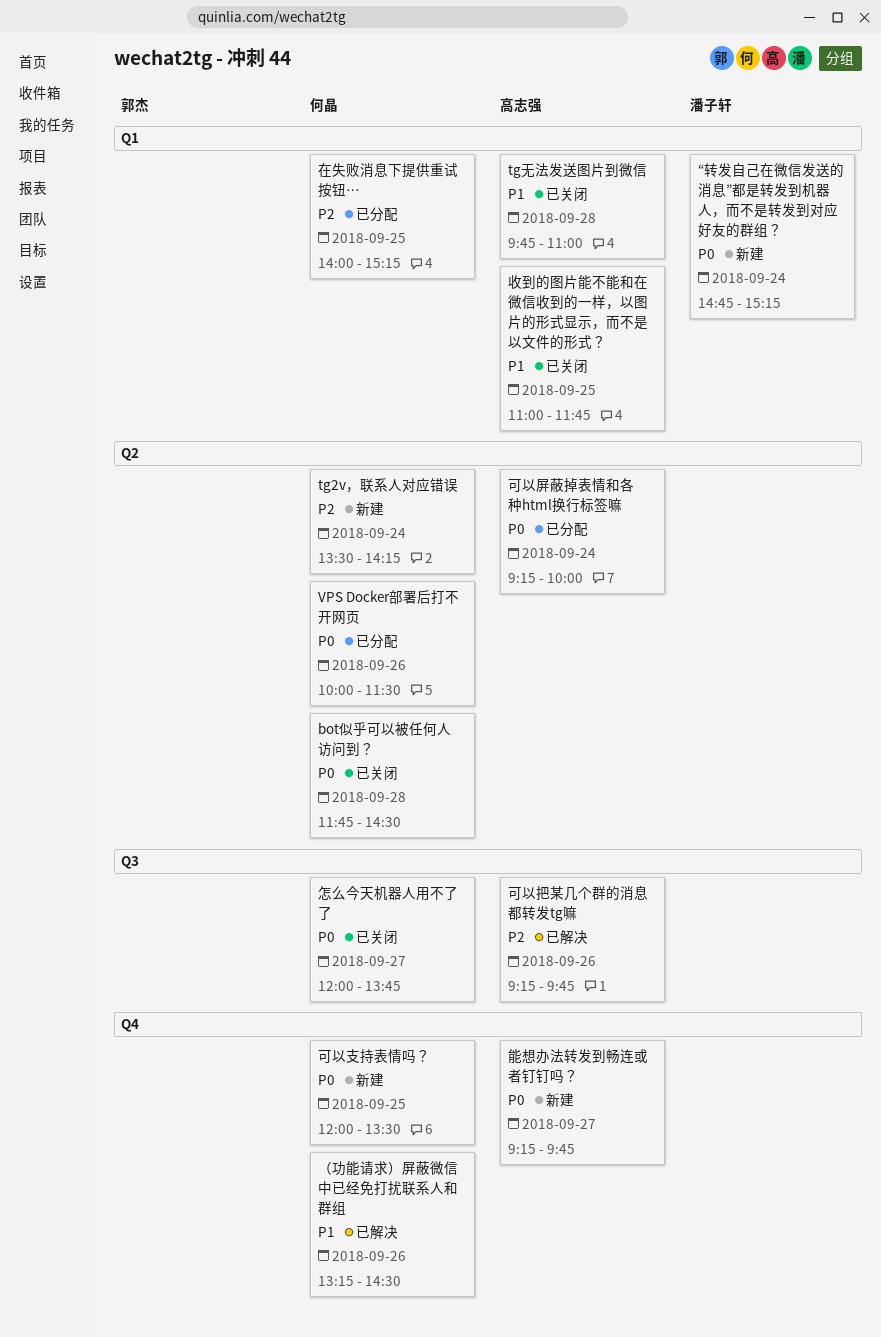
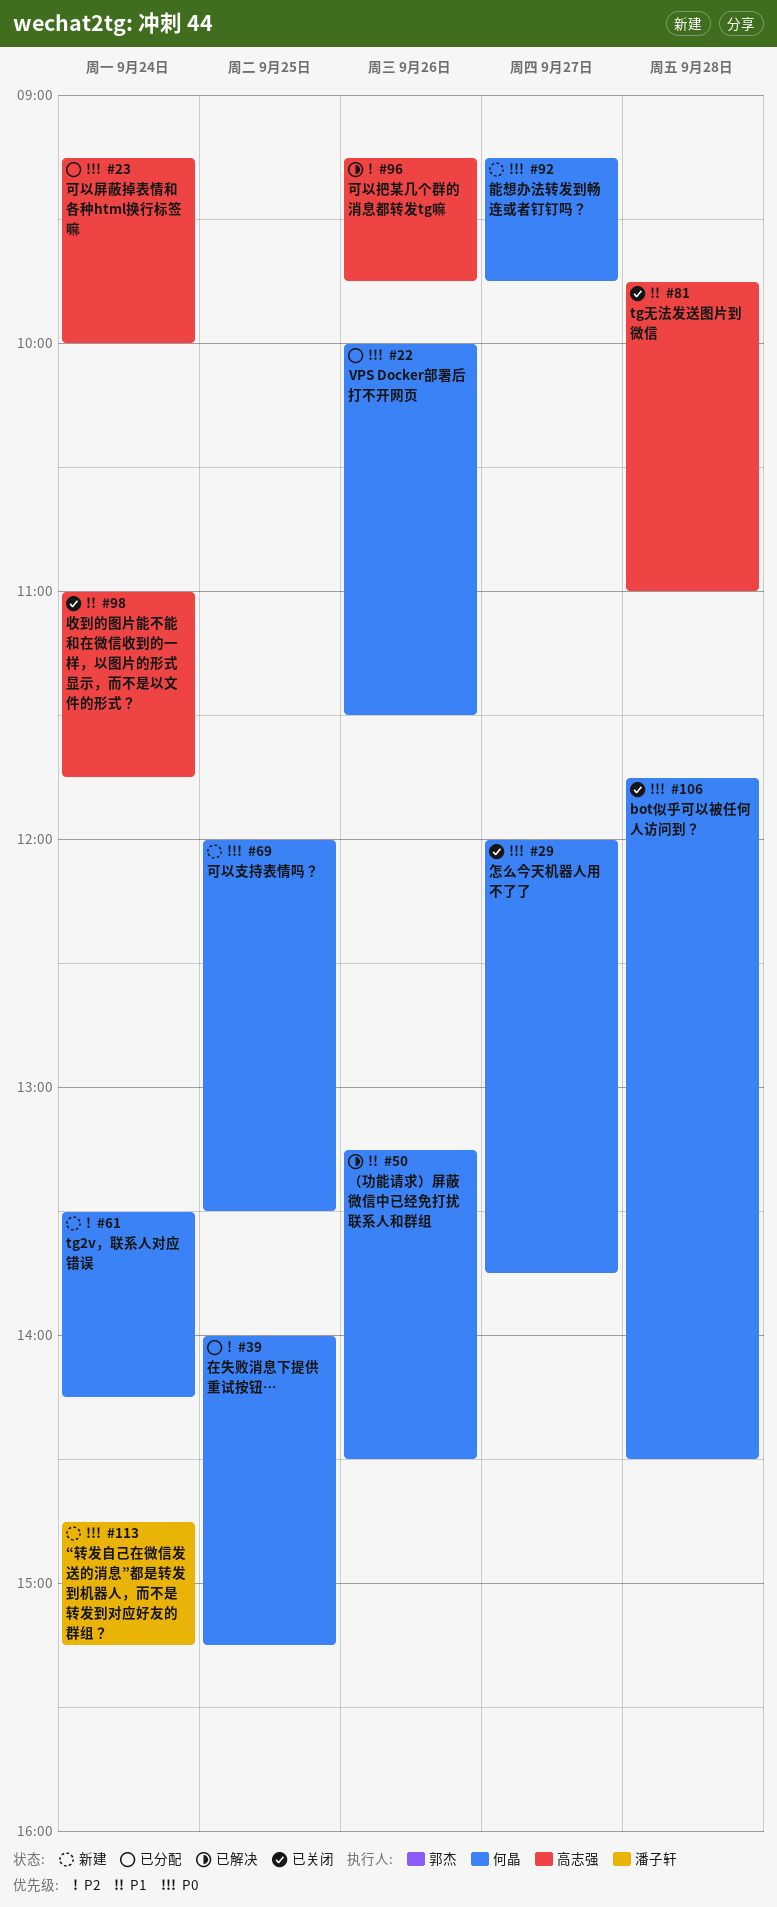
收到的图片能不能和在微信收到的一样，以图片的形式显示，而不是以文件的形式？, day: Sep 25 -> Sep 24
能想办法转发到畅连或者钉钉吗？, owner: 高志强 -> 何晶

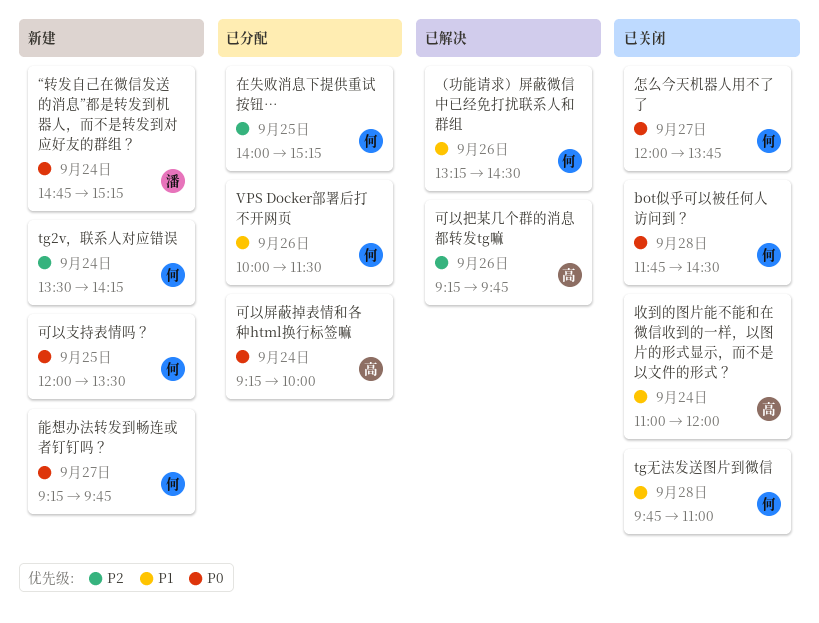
tg无法发送图片到微信, owner: 高志强 -> 何晶
VPS Docker部署后打不开网页, priority: P0 -> P1
收到的图片能不能和在微信收到的一样，以图片的形式显示，而不是以文件的形式？, ends: 11:45 -> 12:00

